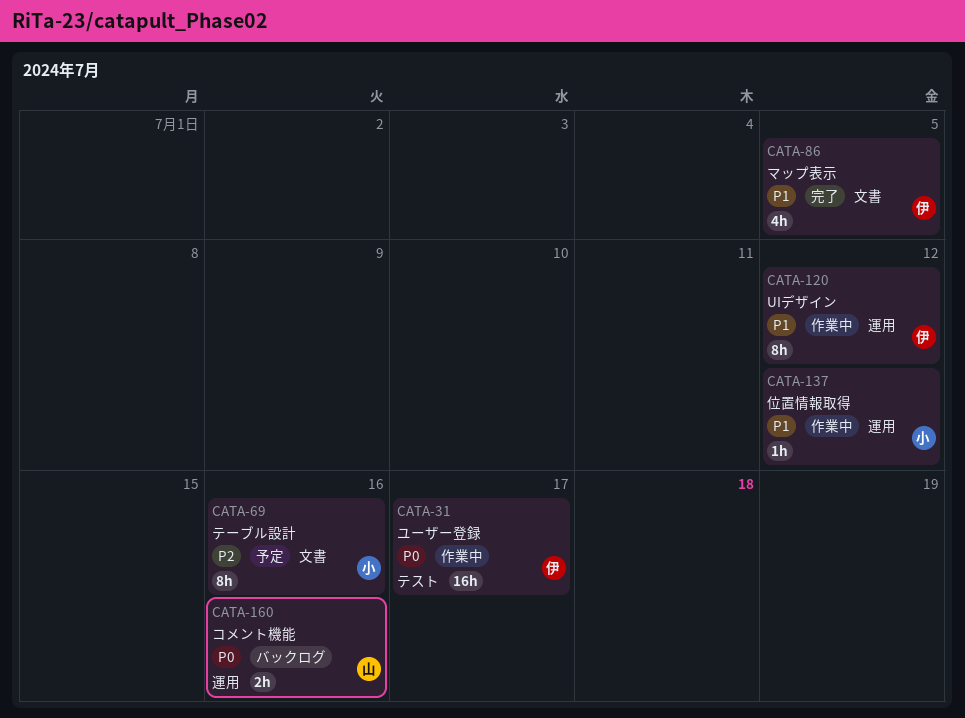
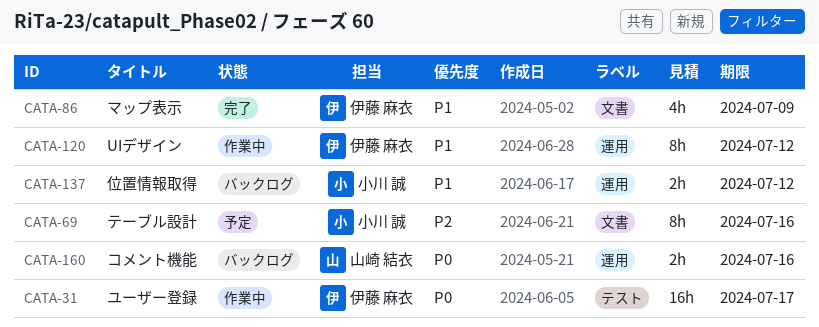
CATA-86, due: Jul 5 -> Jul 9
CATA-137, status: 作業中 -> バックログ
CATA-137, estimate: 1h -> 2h

